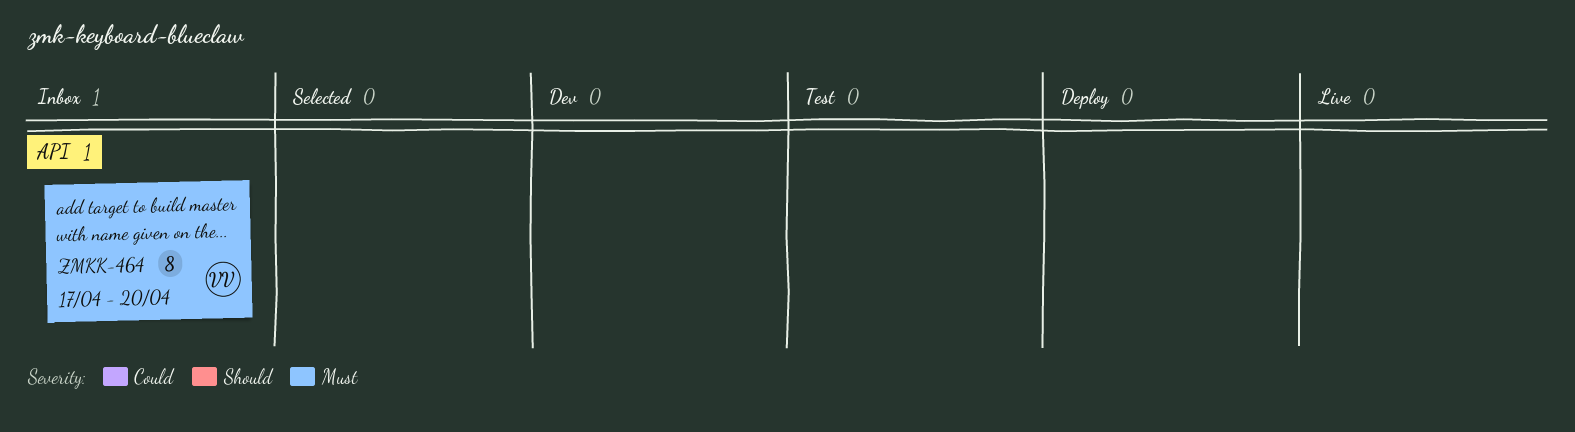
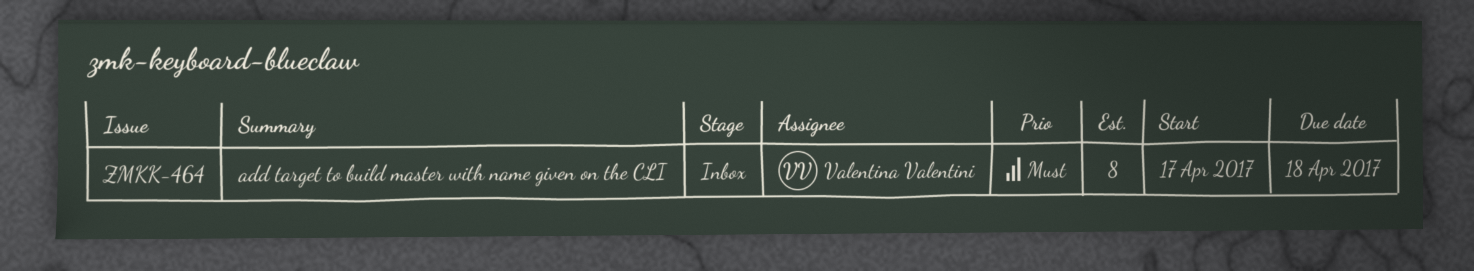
ZMKK-464, due: Apr 20 -> Apr 18

